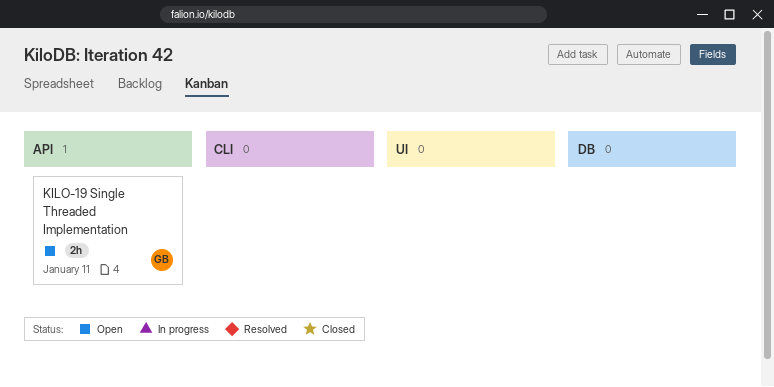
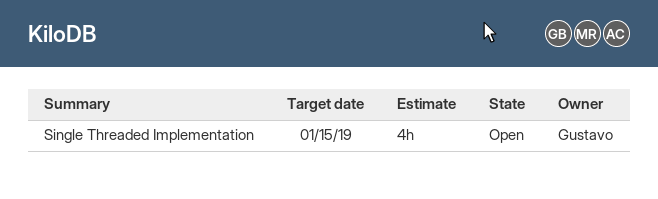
Single Threaded Implementation, estimate: 2h -> 4h
Single Threaded Implementation, due: Jan 11 -> Jan 15

